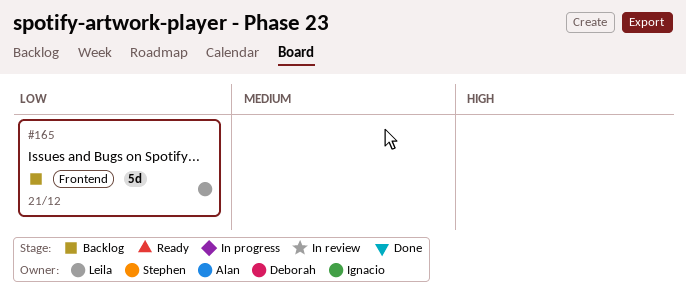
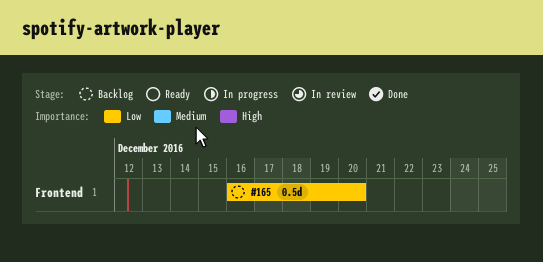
#165, estimate: 5d -> 0.5d
#165, due: Dec 21 -> Dec 20

